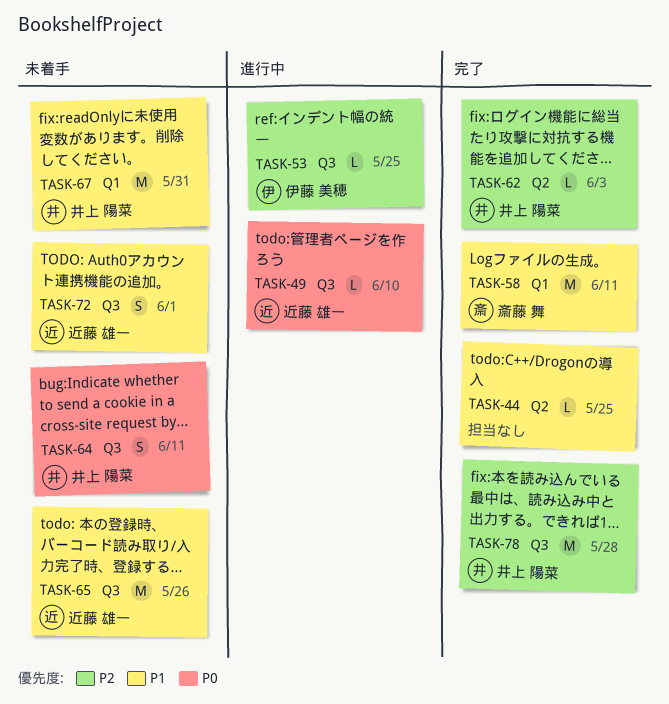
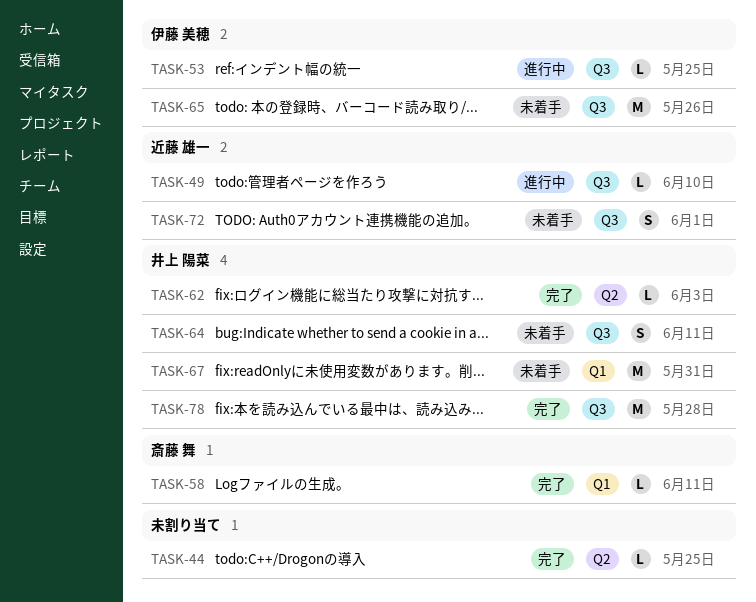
TASK-58, estimate: M -> L
TASK-65, owner: 近藤 雄一 -> 伊藤 美穂

